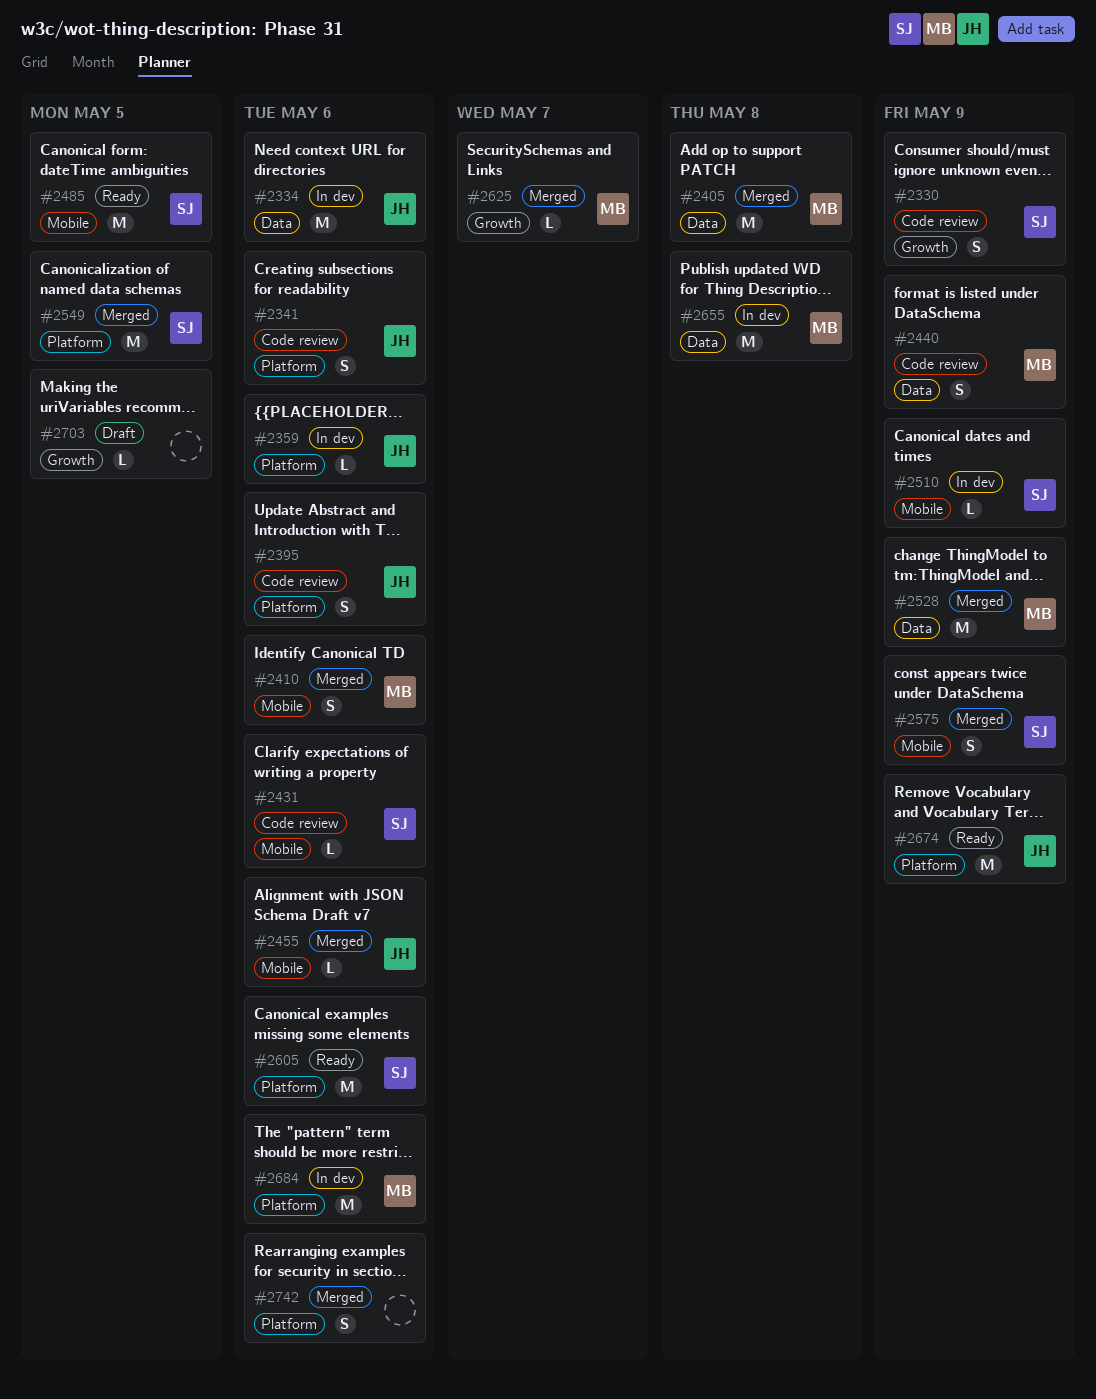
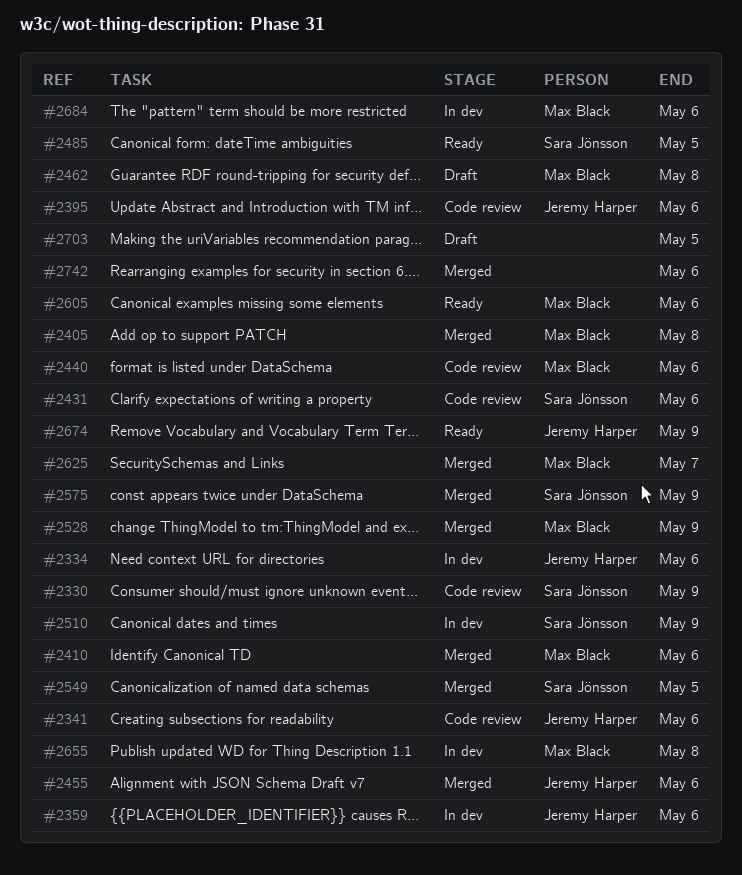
#2440, due: May 9 -> May 6
#2462: none -> present
#2605, owner: Sara Jönsson -> Max Black

